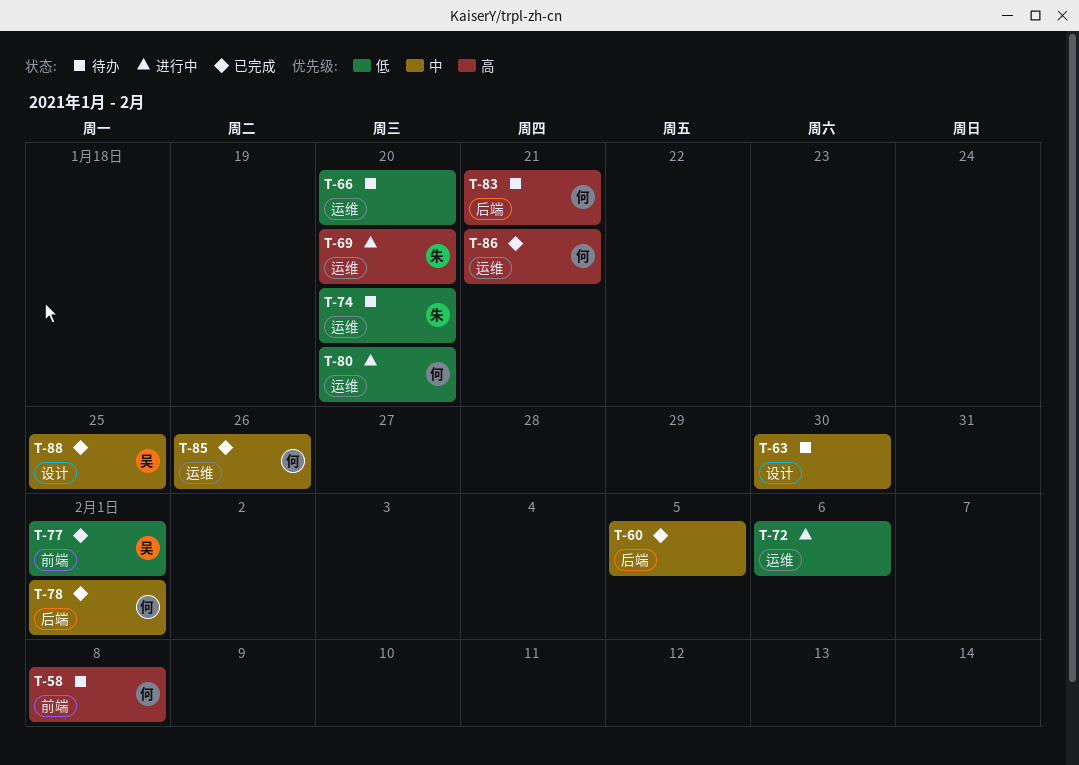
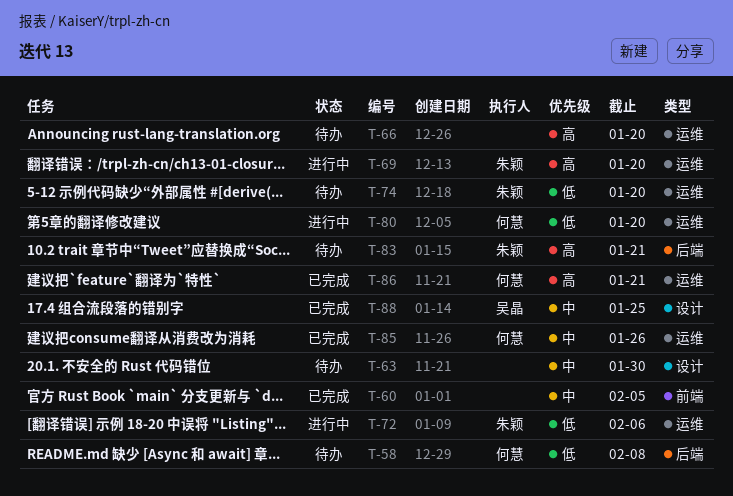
T-58, priority: 高 -> 低
T-58, label: 前端 -> 后端
T-60, label: 后端 -> 前端
T-66, priority: 低 -> 高
T-72, owner: none -> 朱颖
T-77: present -> none
T-78: present -> none
T-83, owner: 何慧 -> 朱颖

